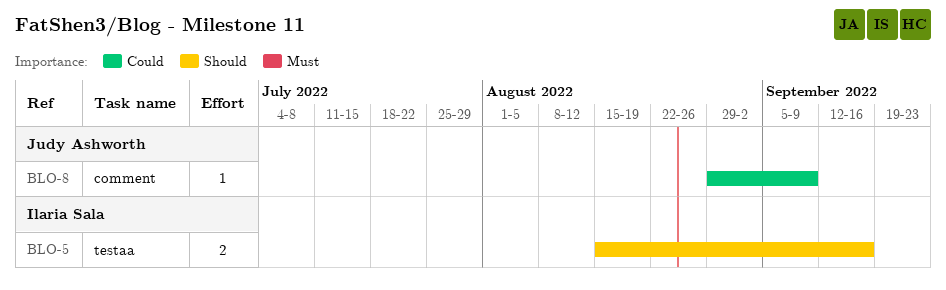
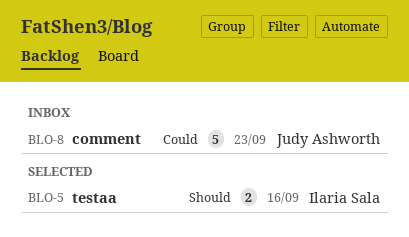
BLO-8, estimate: 1 -> 5
BLO-8, due: Sep 9 -> Sep 23

